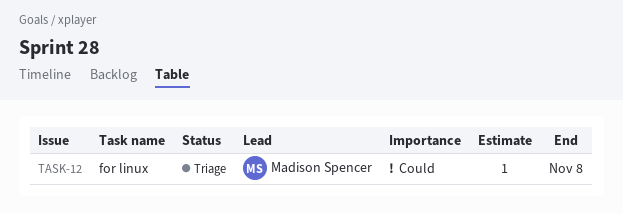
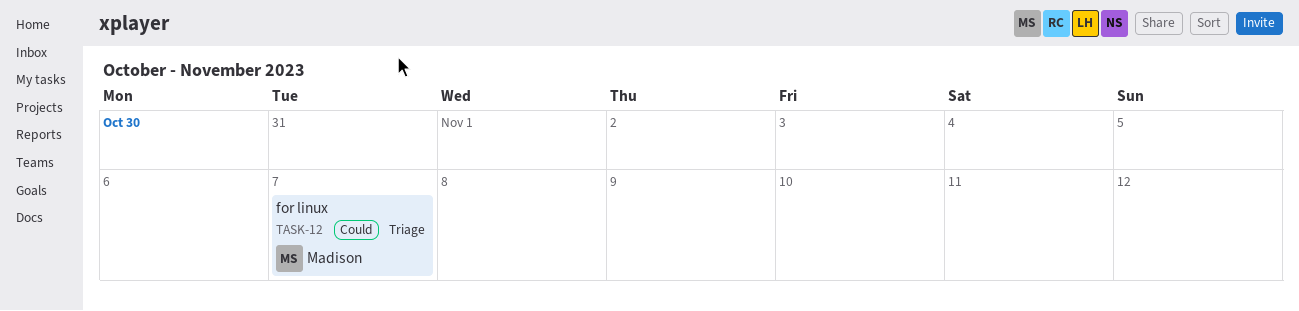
TASK-12, due: Nov 8 -> Nov 7

